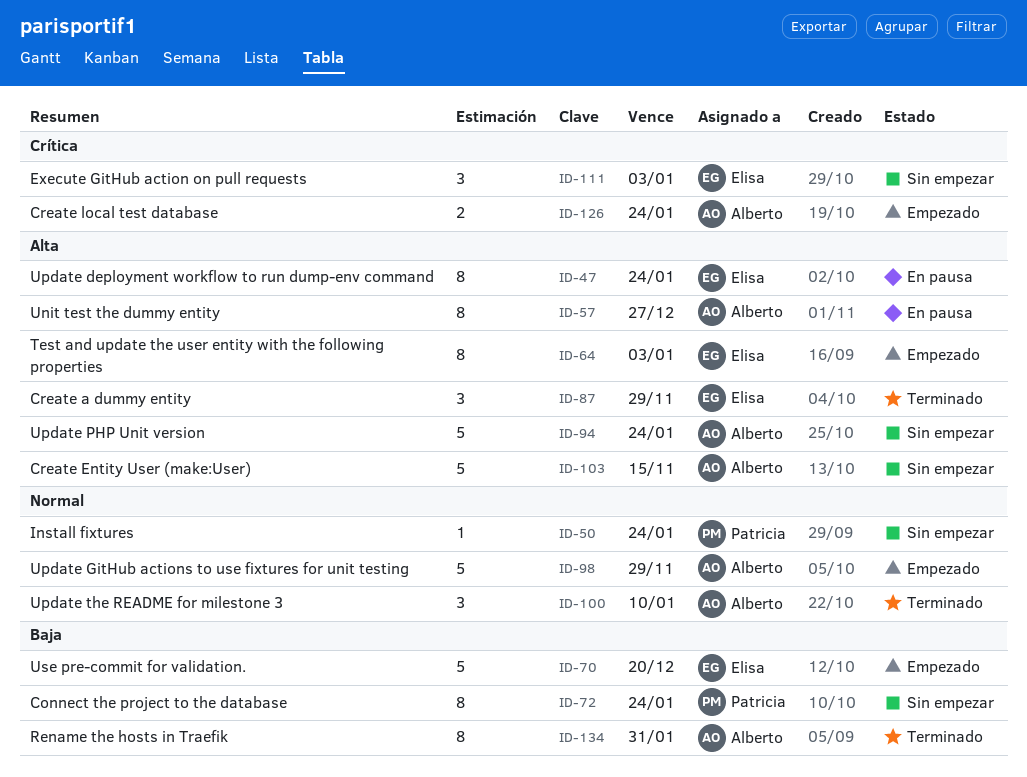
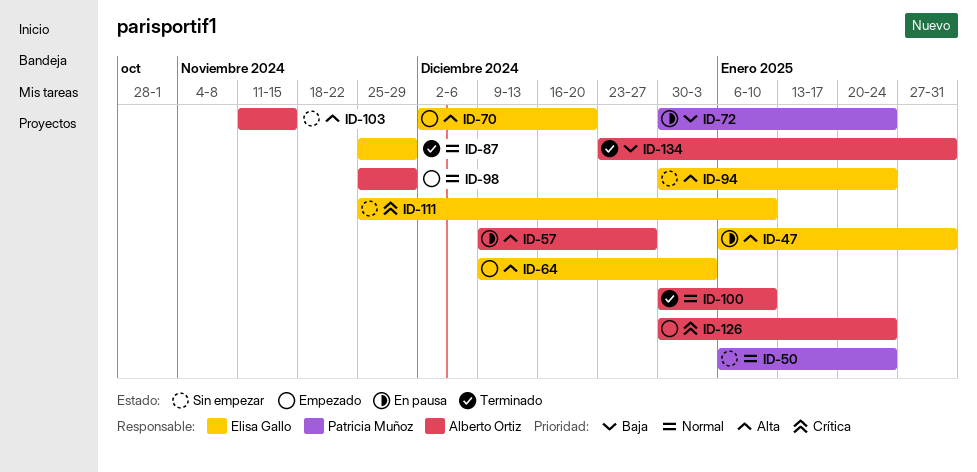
ID-47, due: Jan 24 -> Jan 31
ID-70, priority: Baja -> Alta
ID-72, status: Sin empezar -> En pausa
ID-87, priority: Alta -> Normal
ID-94, owner: Alberto Ortiz -> Elisa Gallo
ID-111, due: Jan 3 -> Jan 10

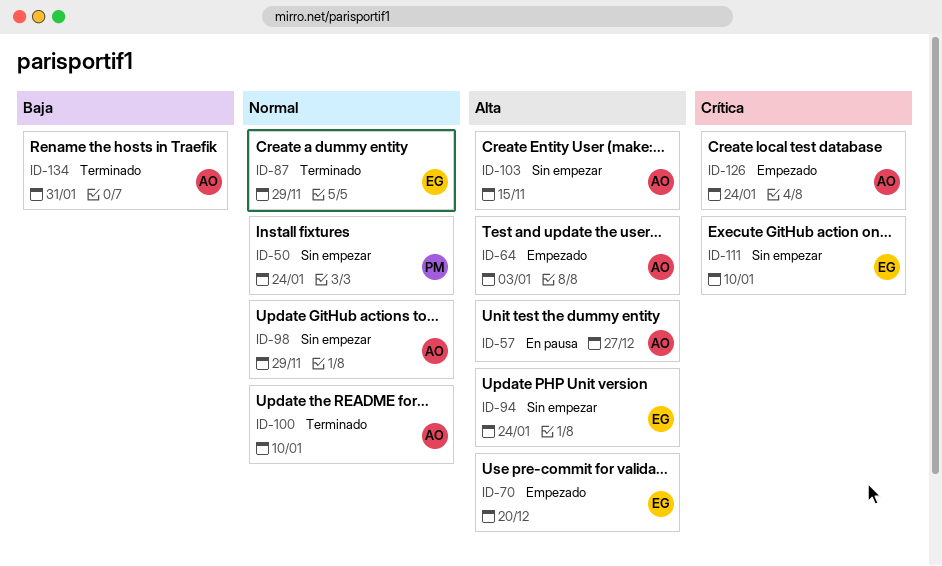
ID-47: present -> none
ID-64, owner: Elisa Gallo -> Alberto Ortiz
ID-72: present -> none
ID-98, status: Empezado -> Sin empezar

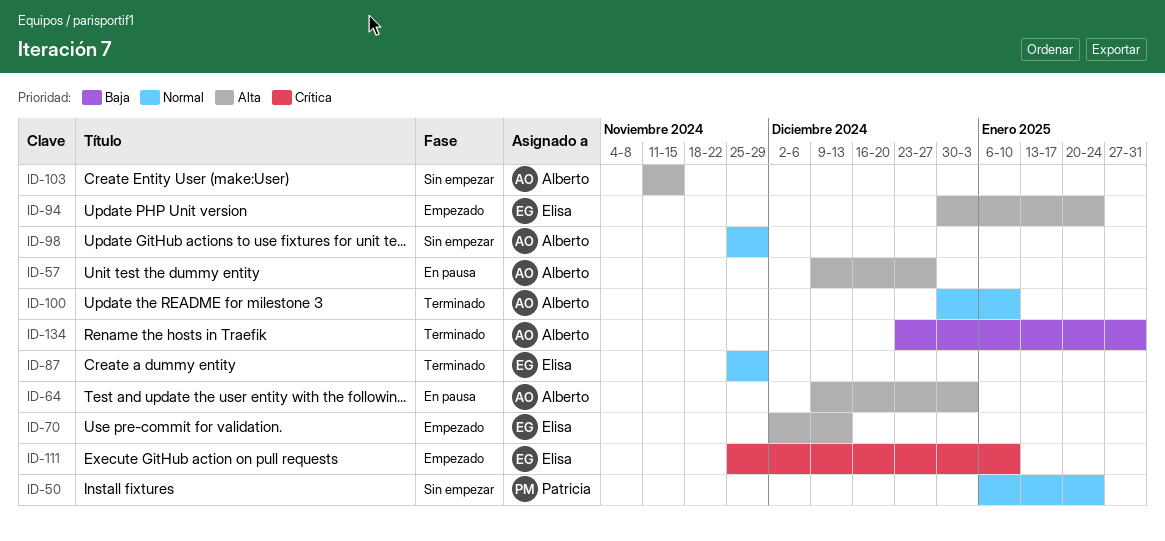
ID-64, status: Empezado -> En pausa
ID-70, due: Dec 20 -> Dec 13
ID-94, status: Sin empezar -> Empezado
ID-111, status: Sin empezar -> Empezado
ID-126: present -> none

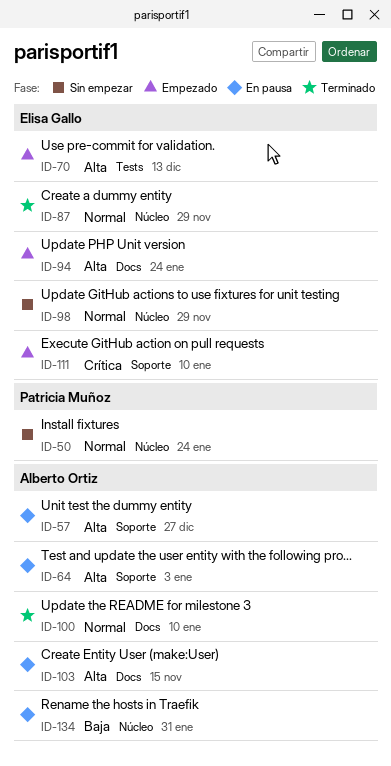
ID-98, owner: Alberto Ortiz -> Elisa Gallo
ID-103, status: Sin empezar -> En pausa
ID-134, status: Terminado -> En pausa

